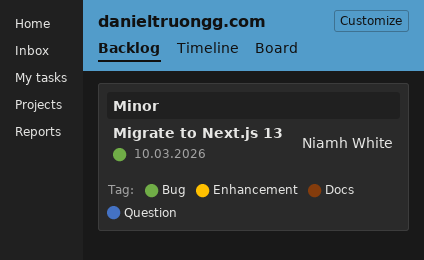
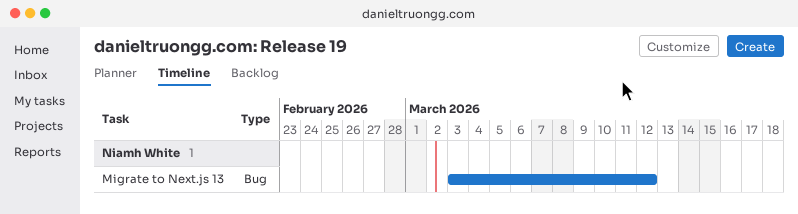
Migrate to Next.js 13, due: Mar 10 -> Mar 12

